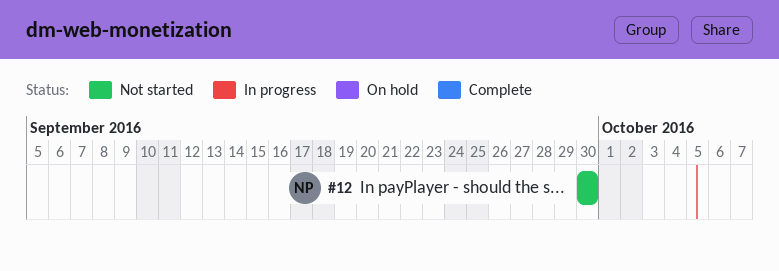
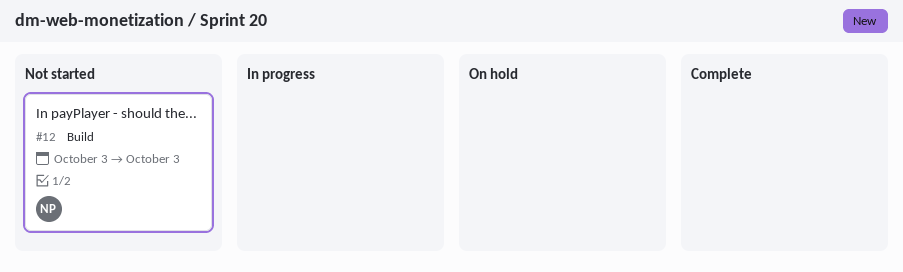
#12, start: Sep 30 -> Oct 3
#12, due: Sep 30 -> Oct 3

